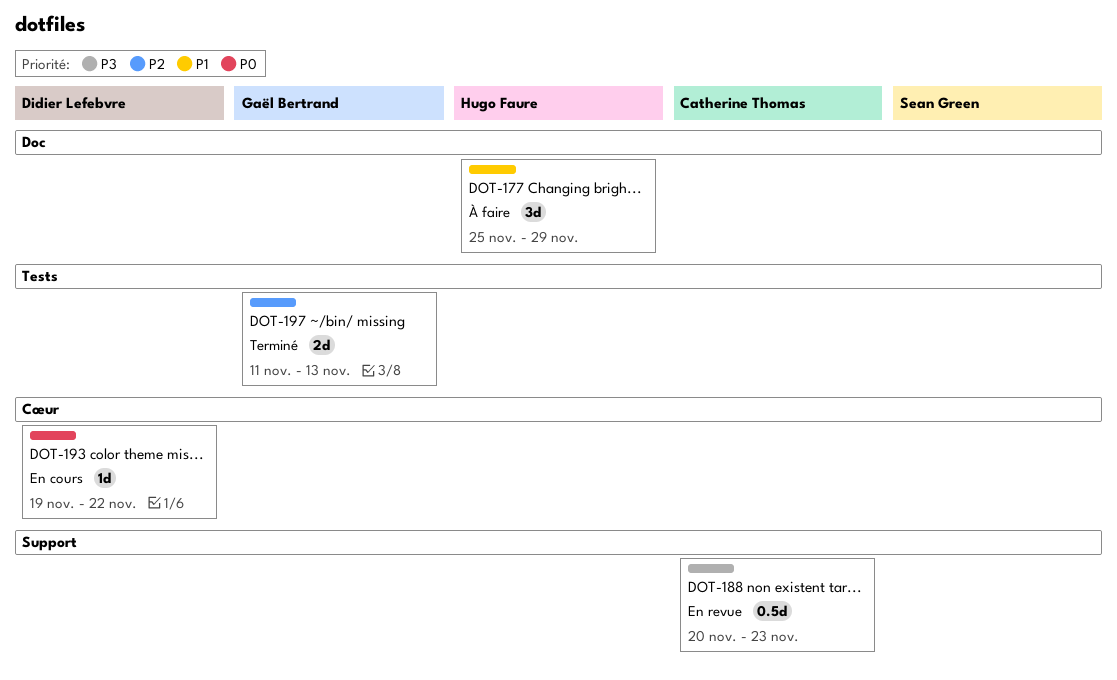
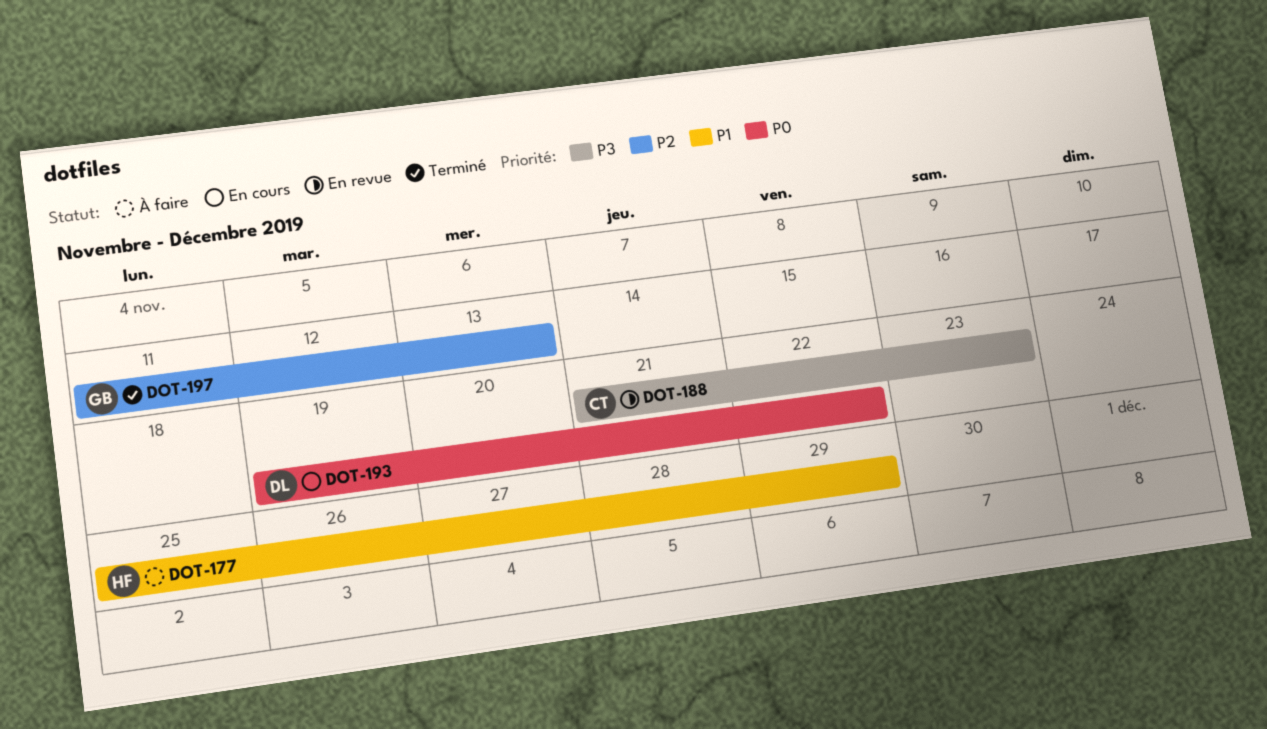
DOT-188, start: Nov 20 -> Nov 21

